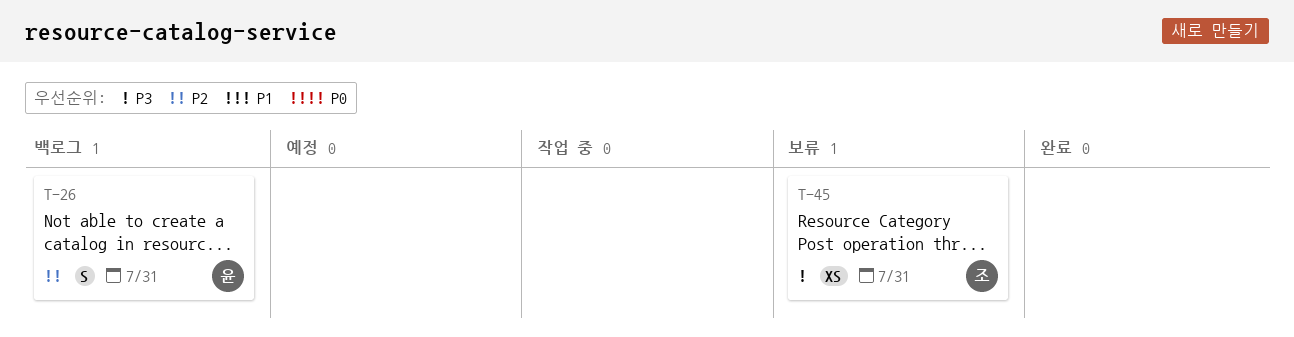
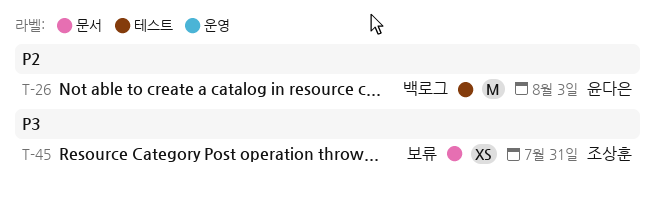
T-26, estimate: S -> M
T-26, due: Jul 31 -> Aug 3

